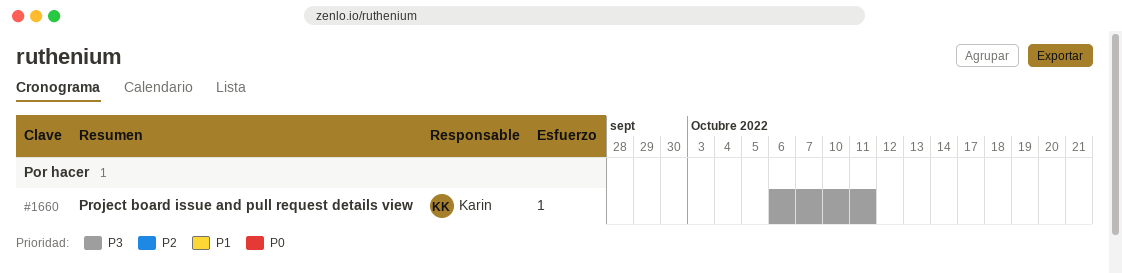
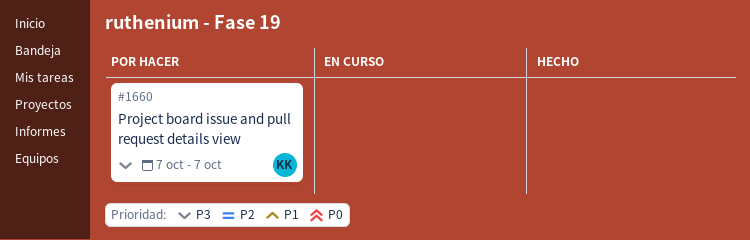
#1660, start: Oct 6 -> Oct 7
#1660, due: Oct 11 -> Oct 7

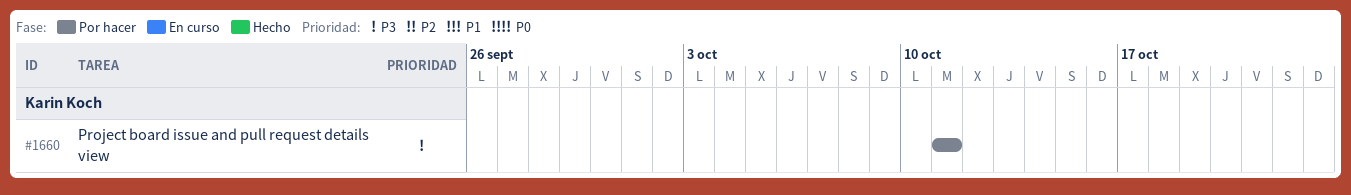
#1660, start: Oct 7 -> Oct 11
#1660, due: Oct 7 -> Oct 11

